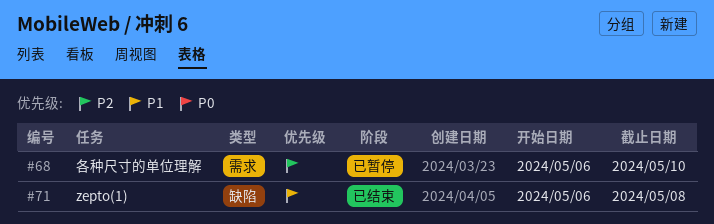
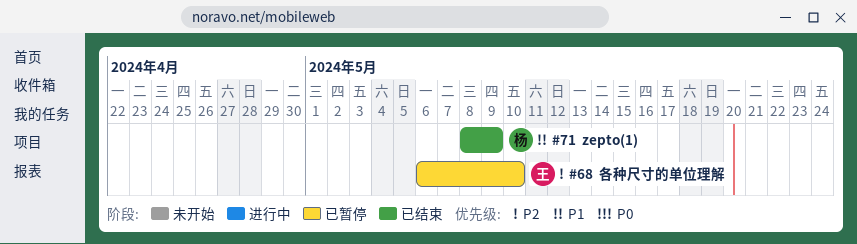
#71, start: May 6 -> May 8
#71, due: May 8 -> May 9

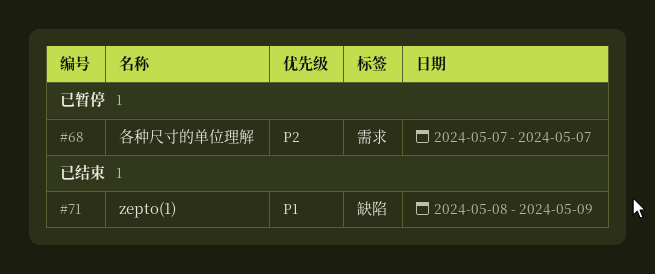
#68, start: May 6 -> May 7
#68, due: May 10 -> May 7

